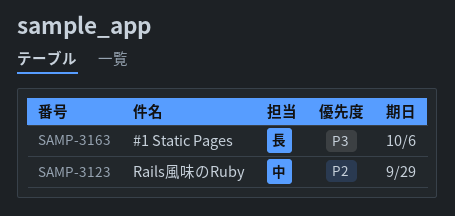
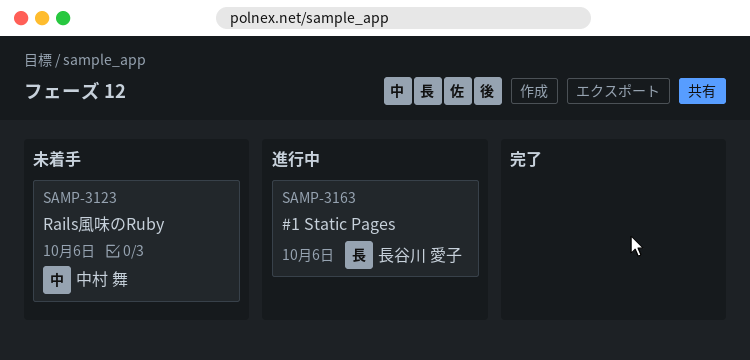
SAMP-3123, due: Sep 29 -> Oct 6

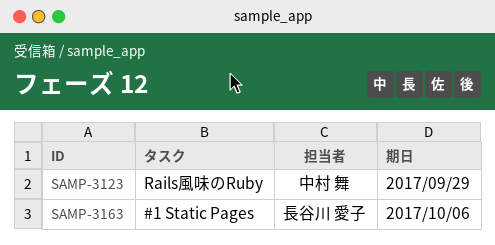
SAMP-3123, due: Oct 6 -> Sep 29

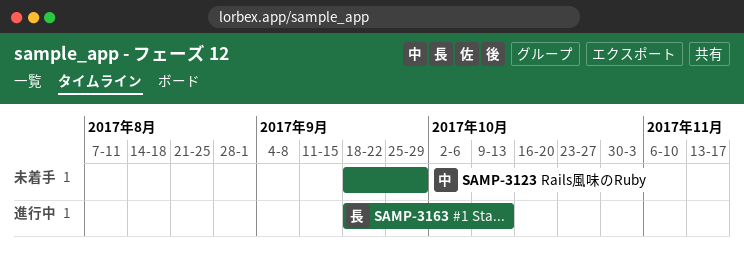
SAMP-3163, due: Oct 6 -> Oct 13

